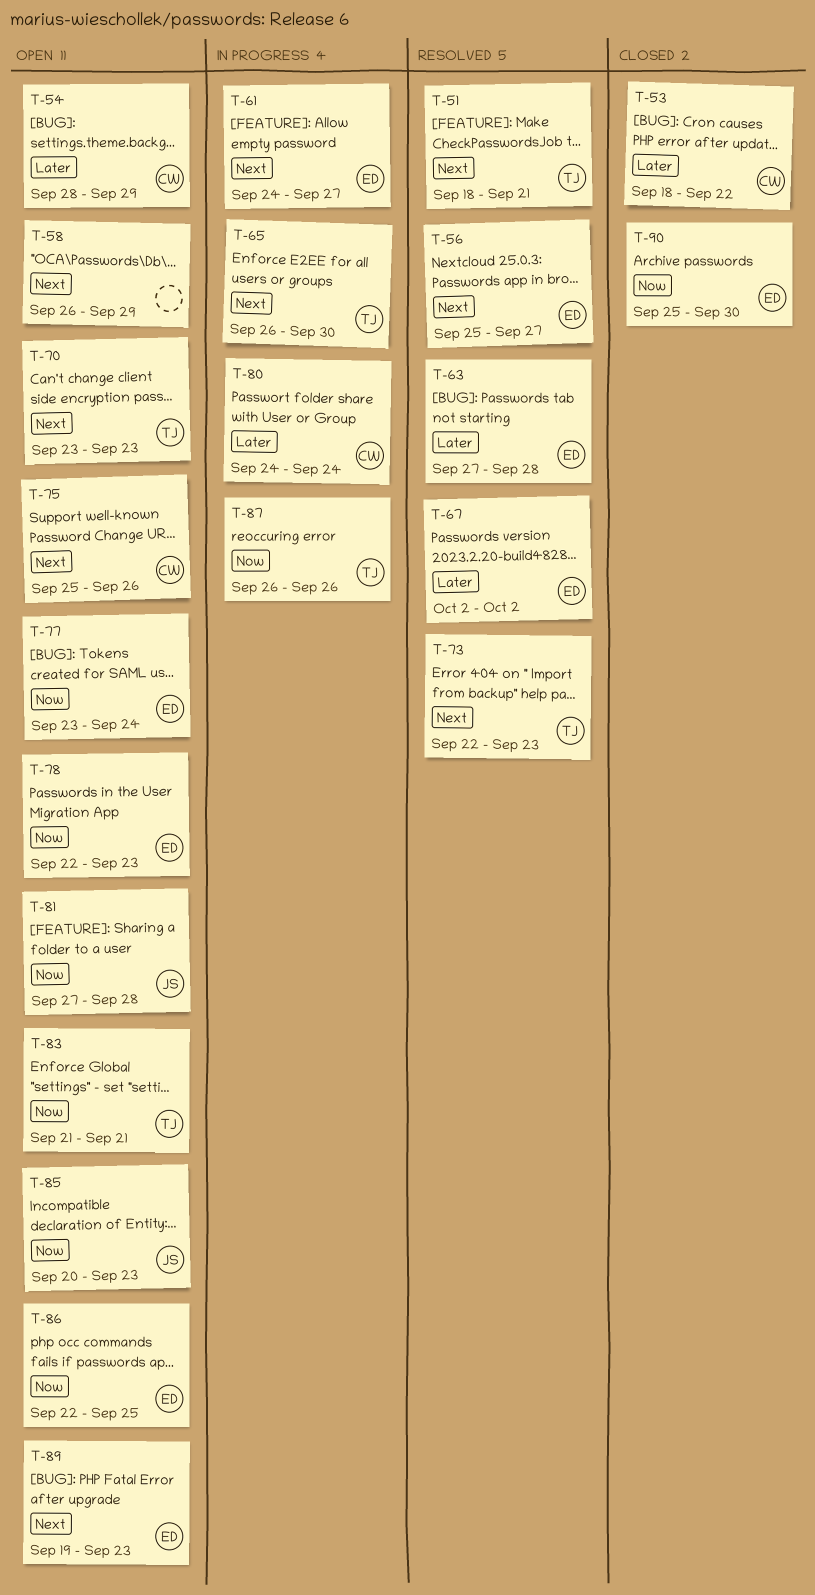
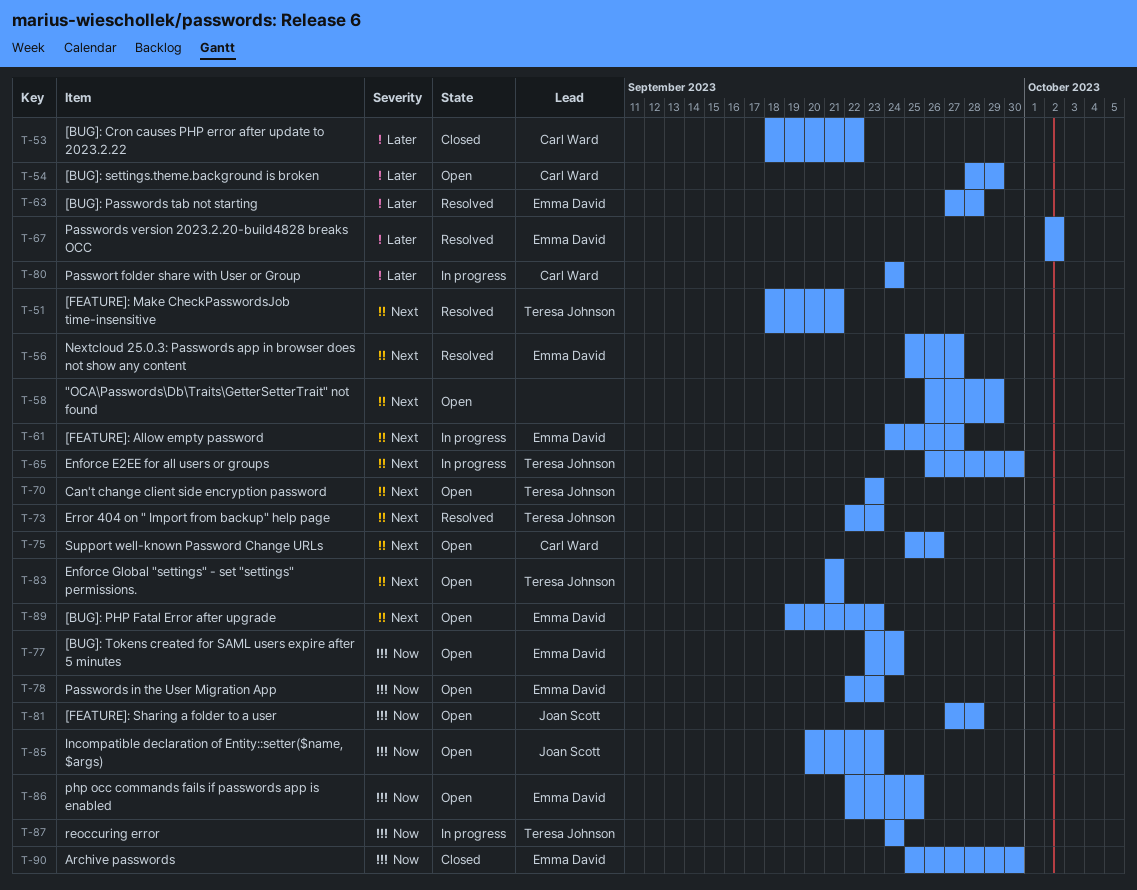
T-83, priority: Now -> Next
T-87, start: Sep 26 -> Sep 24
T-87, due: Sep 26 -> Sep 24

